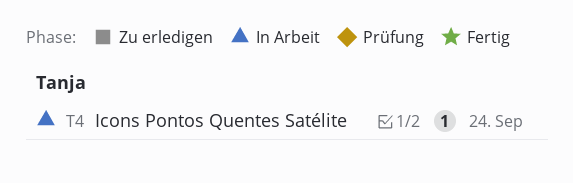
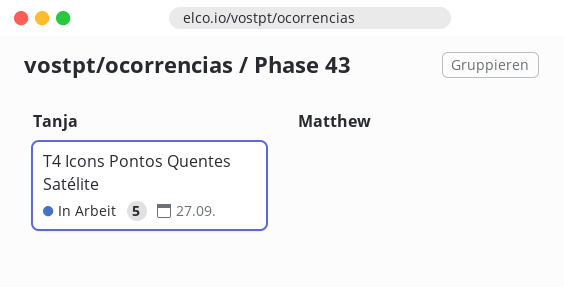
T4, estimate: 1 -> 5
T4, due: Sep 24 -> Sep 27

